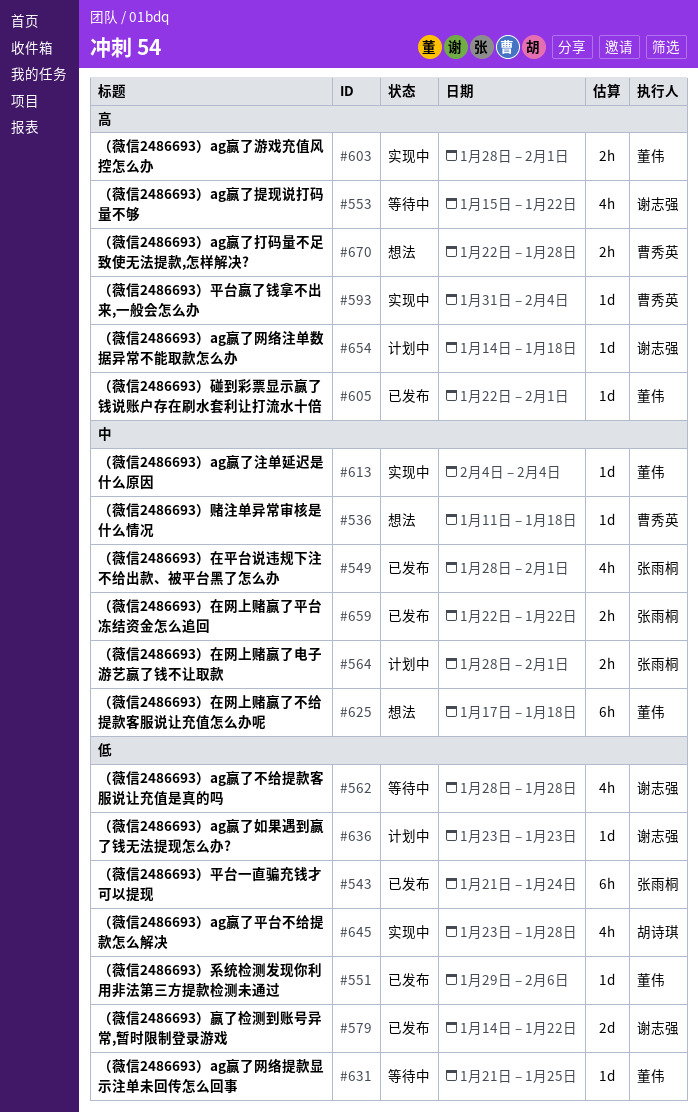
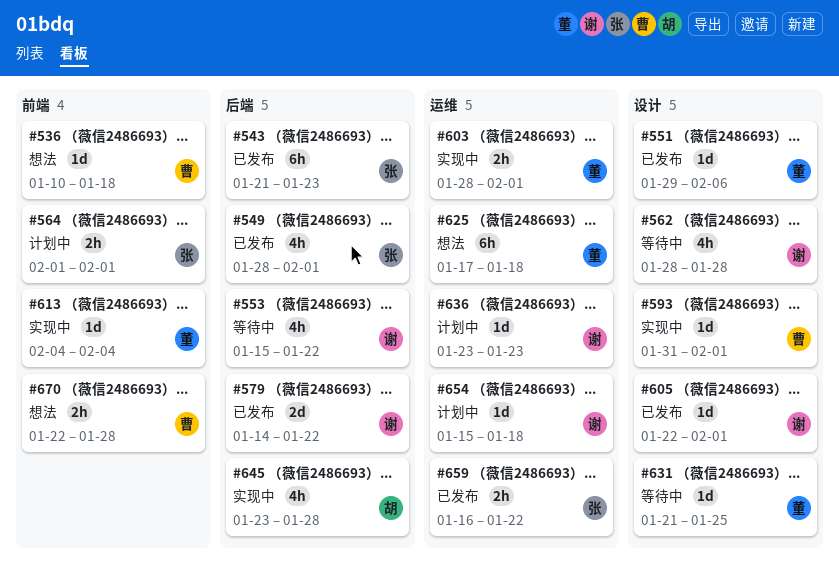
#536, start: Jan 11 -> Jan 10
#543, due: Jan 24 -> Jan 23
#564, start: Jan 28 -> Feb 1
#593, due: Feb 4 -> Feb 1
#605, owner: 董伟 -> 谢志强
#654, start: Jan 14 -> Jan 15
#659, start: Jan 22 -> Jan 16

